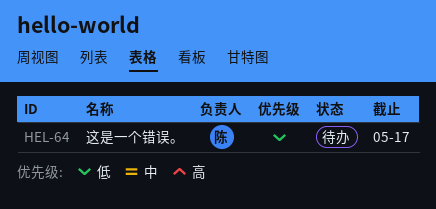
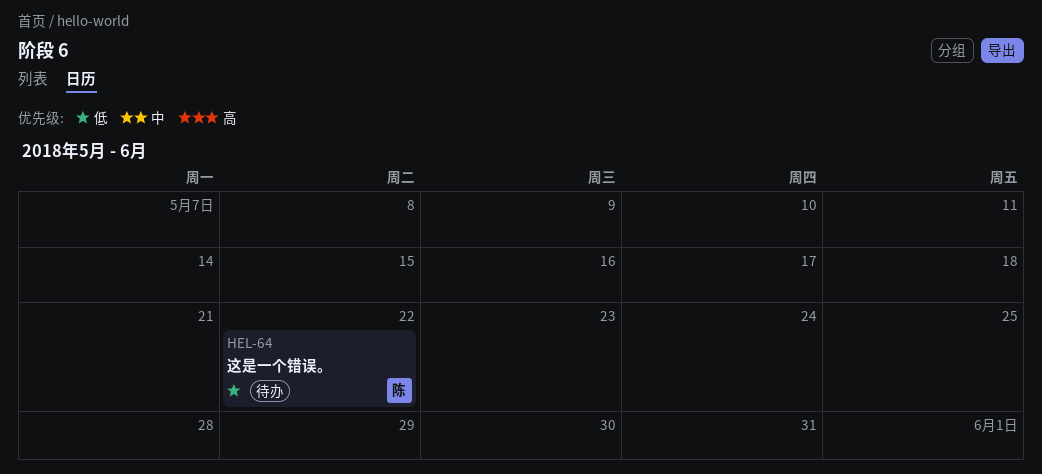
HEL-64, due: May 17 -> May 22

